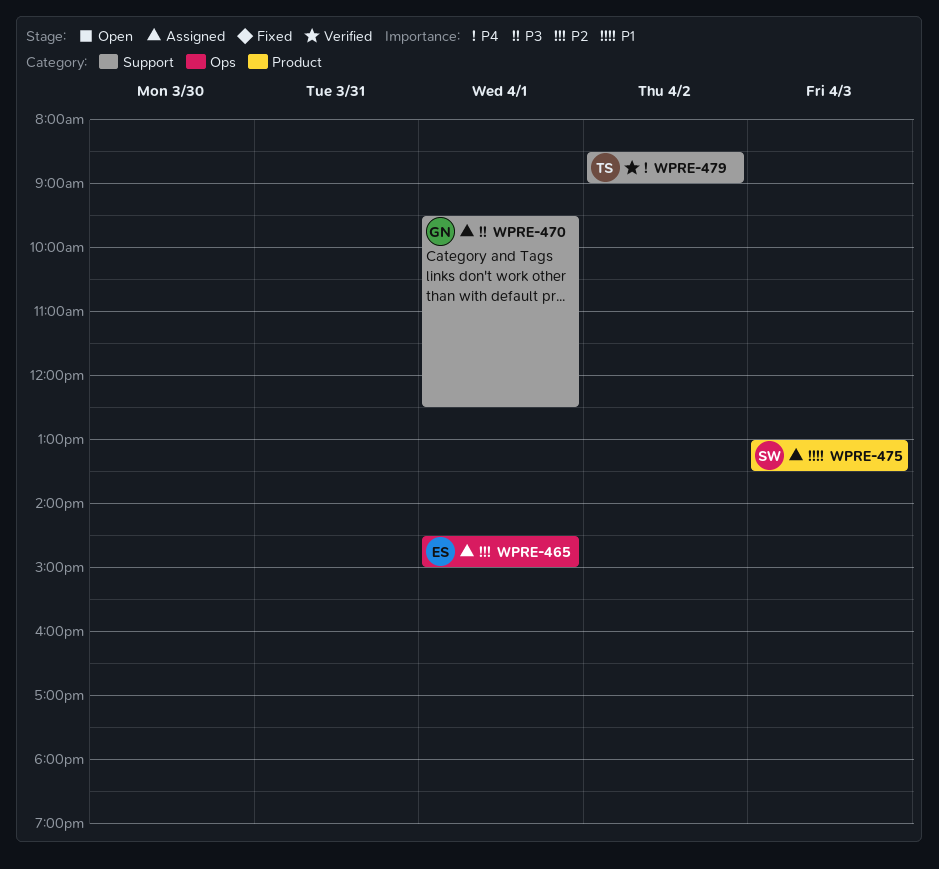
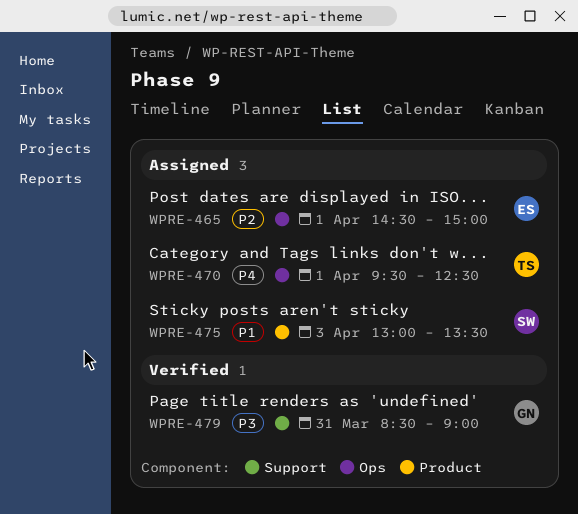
WPRE-470, owner: GN -> TS
WPRE-470, priority: P3 -> P4
WPRE-470, label: Support -> Ops
WPRE-479, owner: TS -> GN
WPRE-479, priority: P4 -> P3
WPRE-479, day: Apr 2 -> Mar 31

